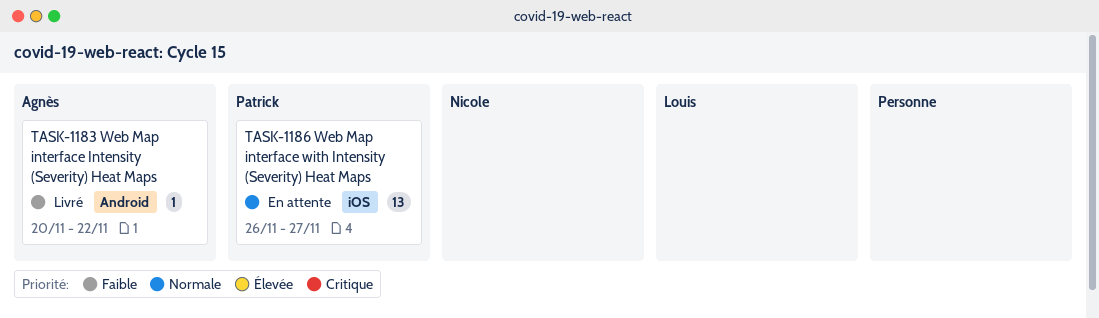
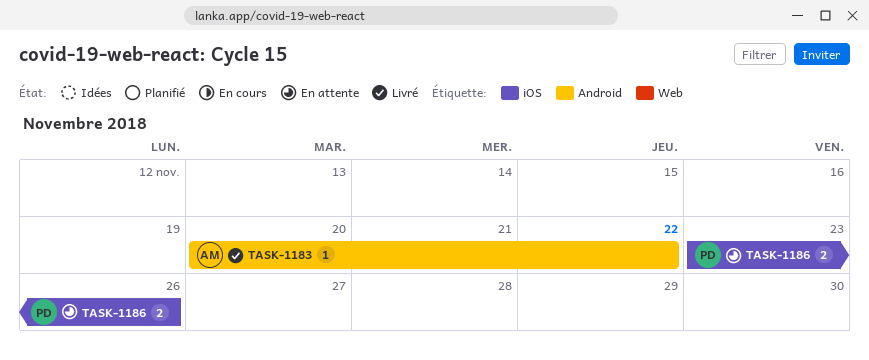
TASK-1186, estimate: 13 -> 2
TASK-1186, start: Nov 26 -> Nov 23
TASK-1186, due: Nov 27 -> Nov 26

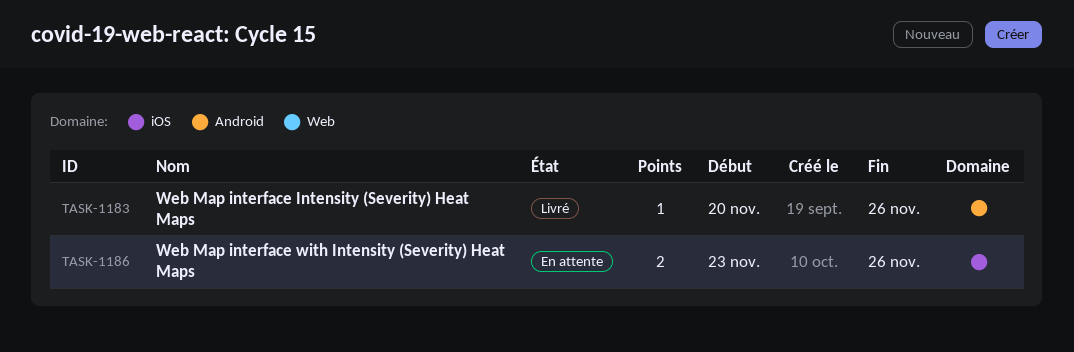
TASK-1183, due: Nov 22 -> Nov 26

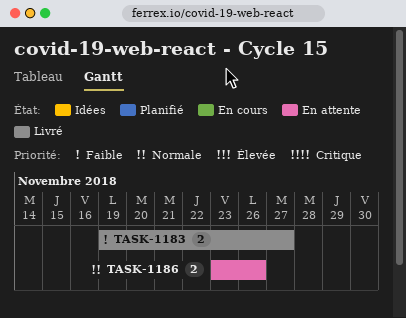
TASK-1183, estimate: 1 -> 2
TASK-1183, start: Nov 20 -> Nov 19
TASK-1183, due: Nov 26 -> Nov 27

